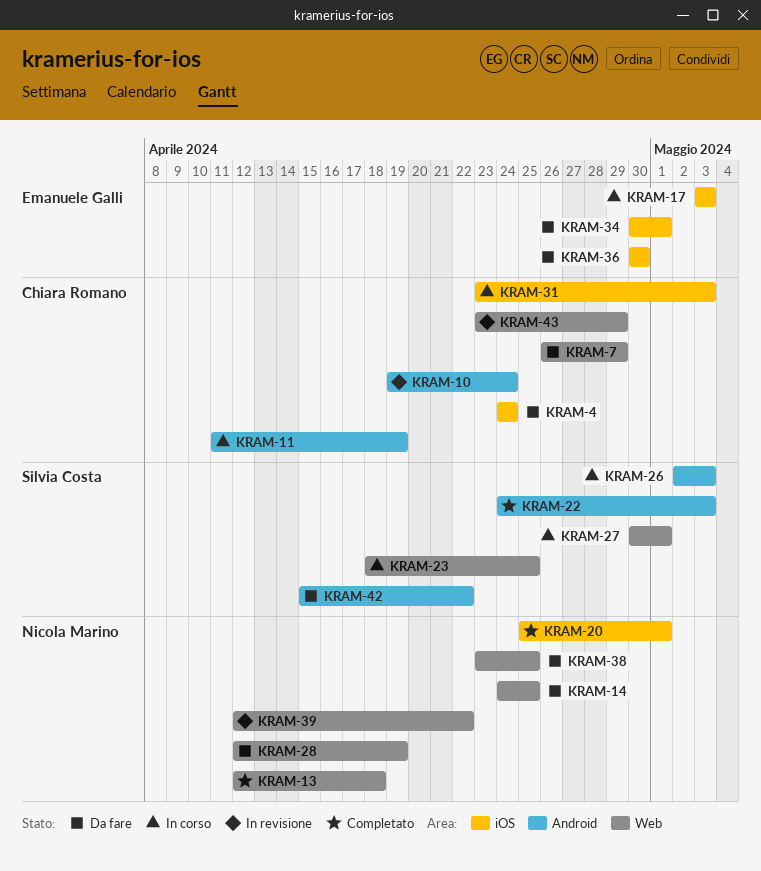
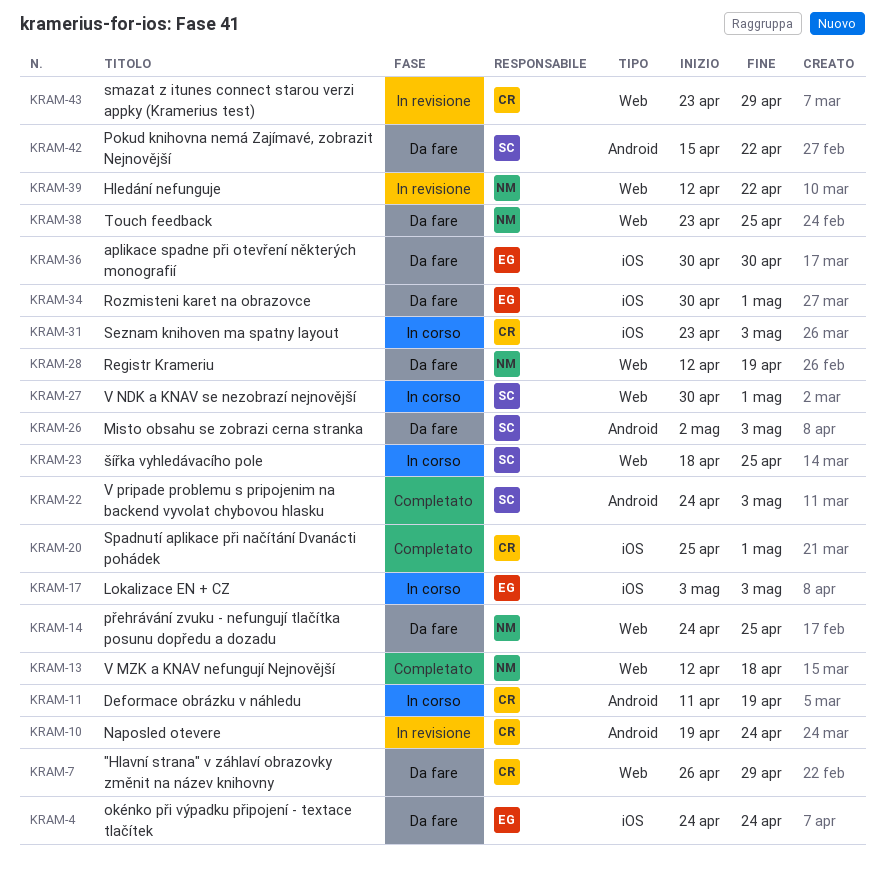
KRAM-4, owner: Chiara Romano -> Emanuele Galli
KRAM-20, owner: Nicola Marino -> Chiara Romano
KRAM-26, status: In corso -> Da fare

